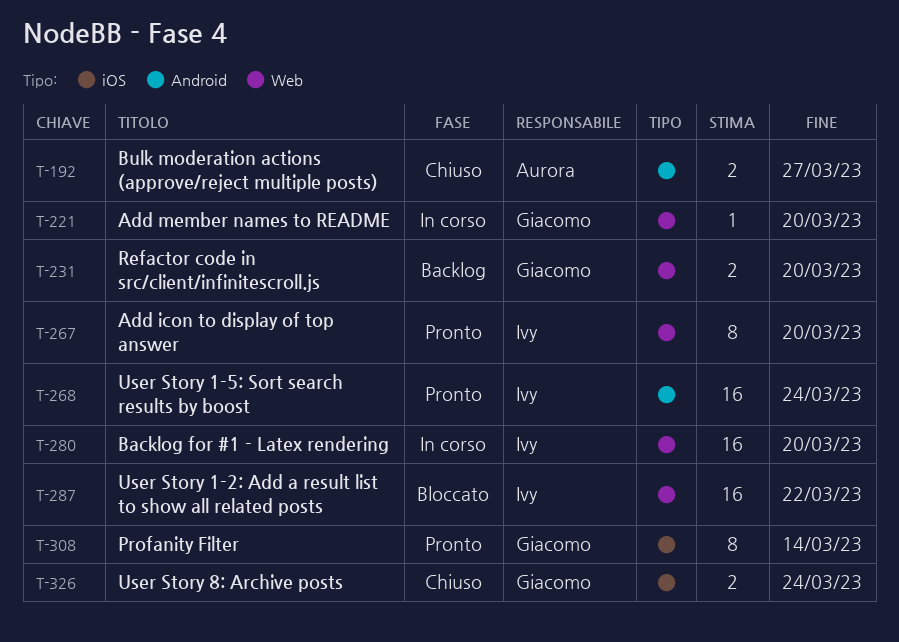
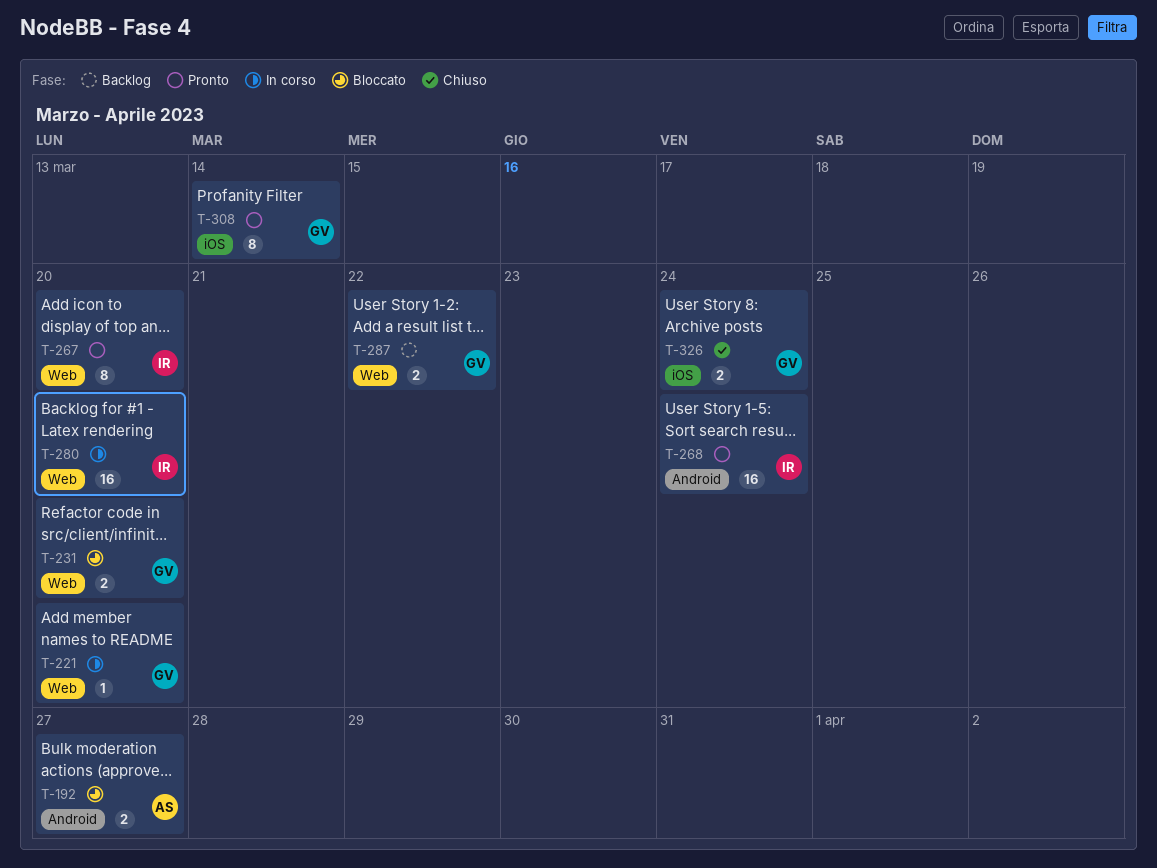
T-192, status: Chiuso -> Bloccato
T-231, status: Backlog -> Bloccato
T-287, status: Bloccato -> Backlog
T-287, owner: Ivy -> Giacomo
T-287, estimate: 16 -> 2

